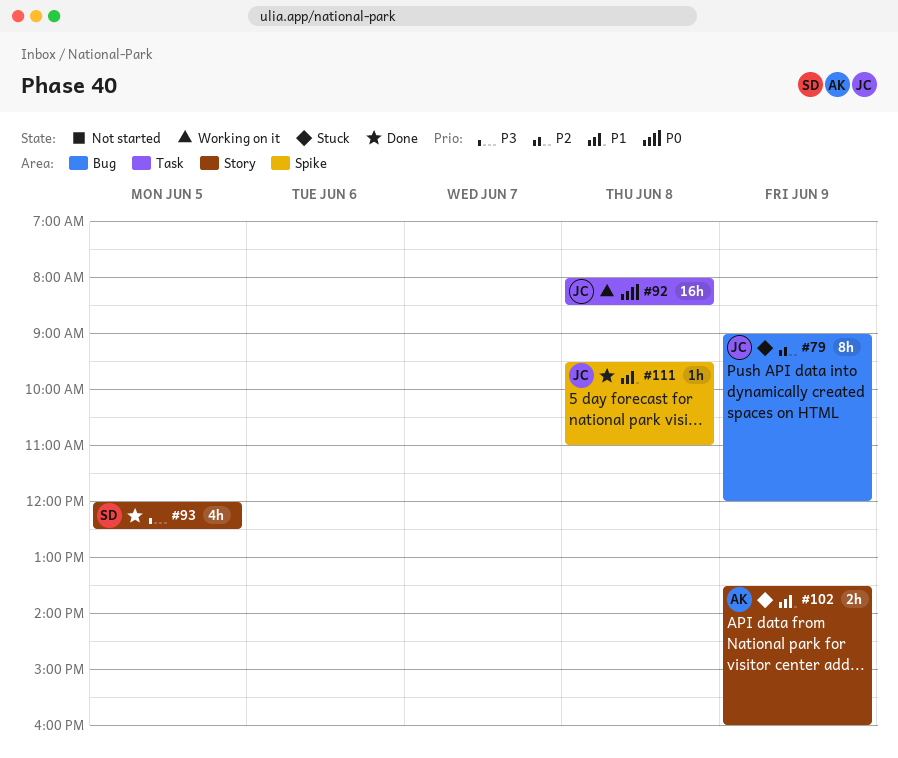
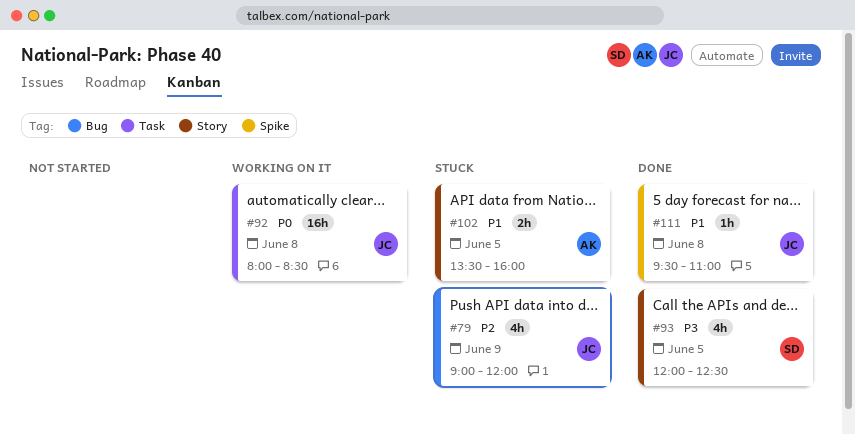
#79, estimate: 8h -> 4h
#102, day: Jun 9 -> Jun 5

